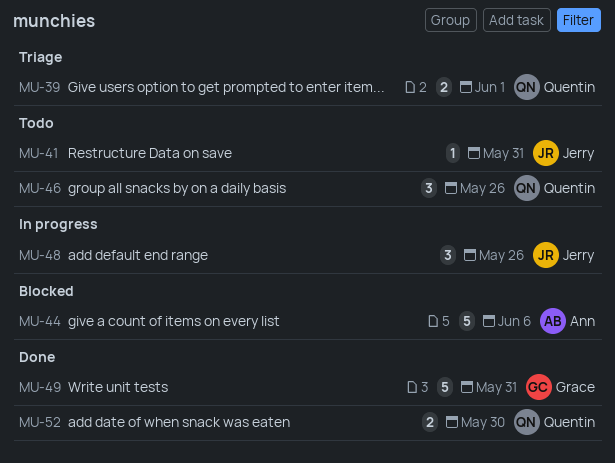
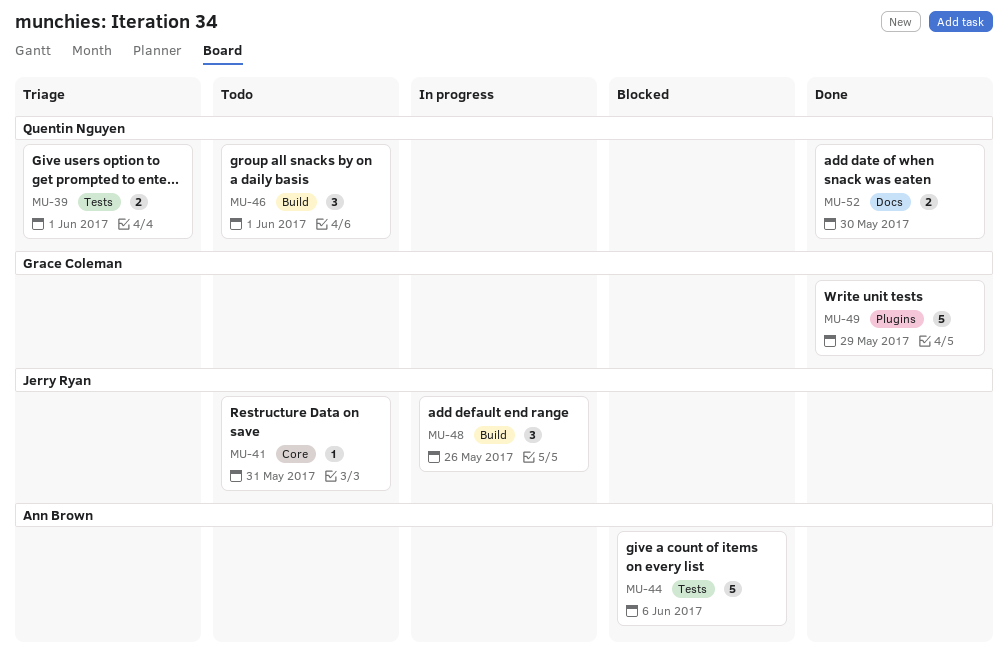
MU-46, due: May 26 -> Jun 1
MU-49, due: May 31 -> May 29

